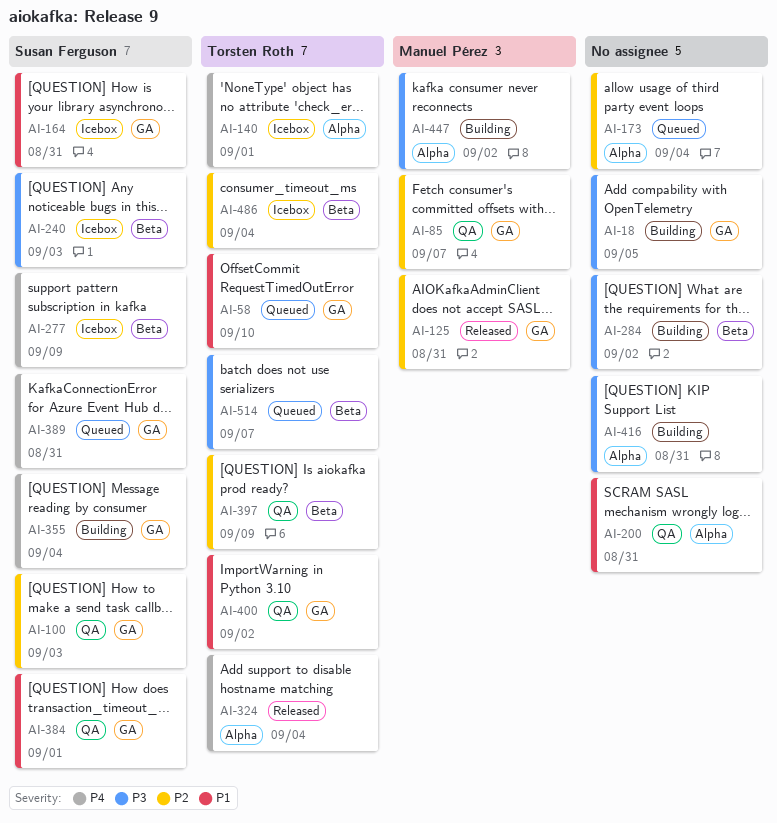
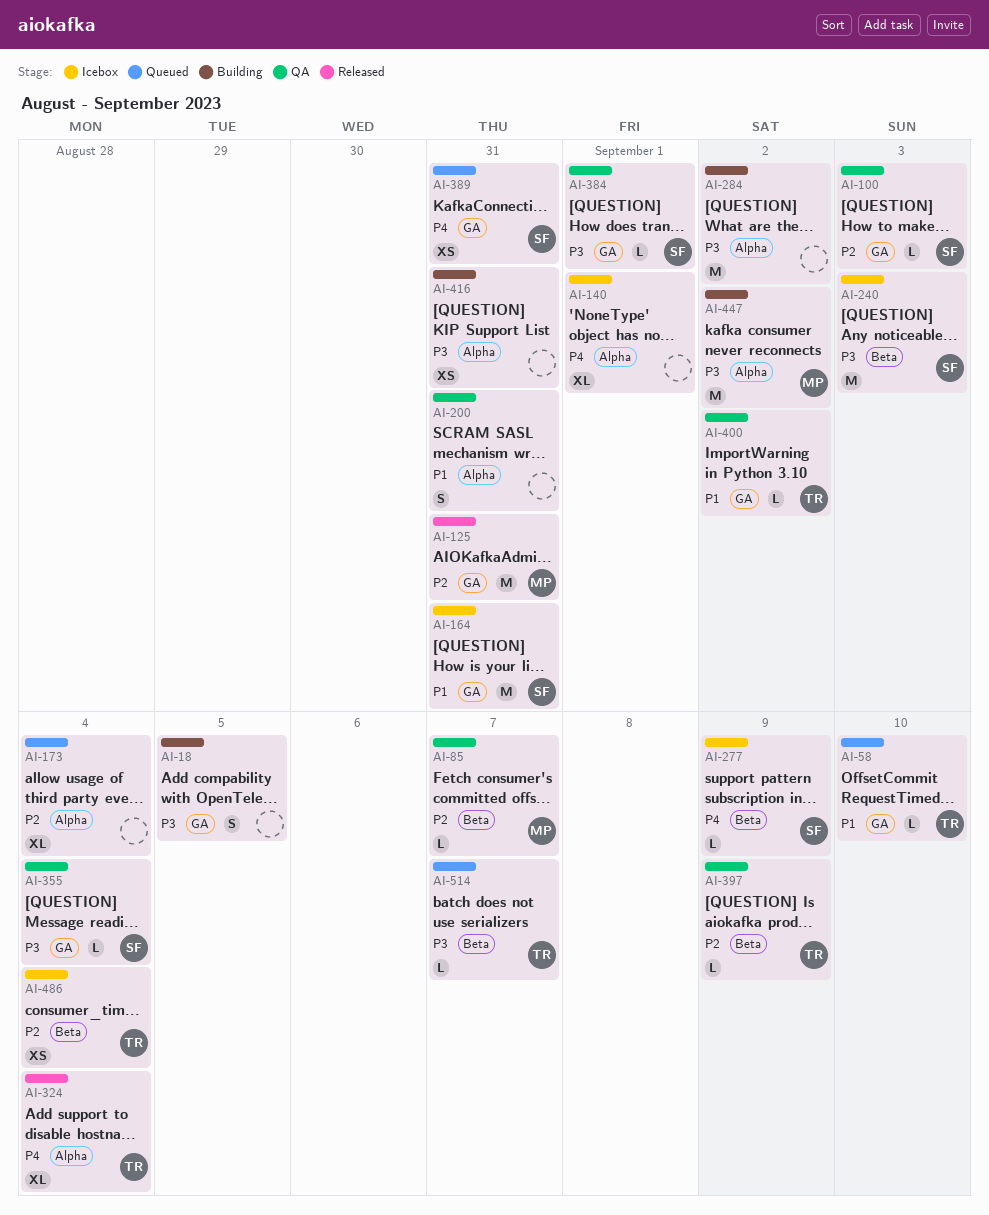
AI-85, label: GA -> Beta
AI-140, owner: Torsten Roth -> none
AI-284, label: Beta -> Alpha
AI-355, status: Building -> QA
AI-355, priority: P4 -> P3
AI-384, priority: P1 -> P3

